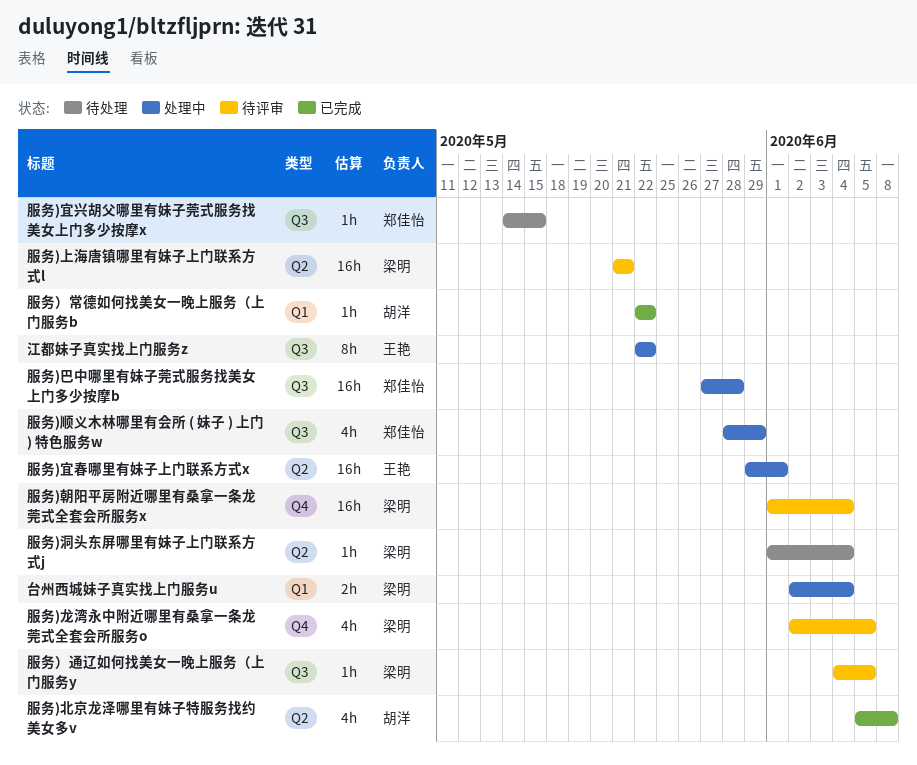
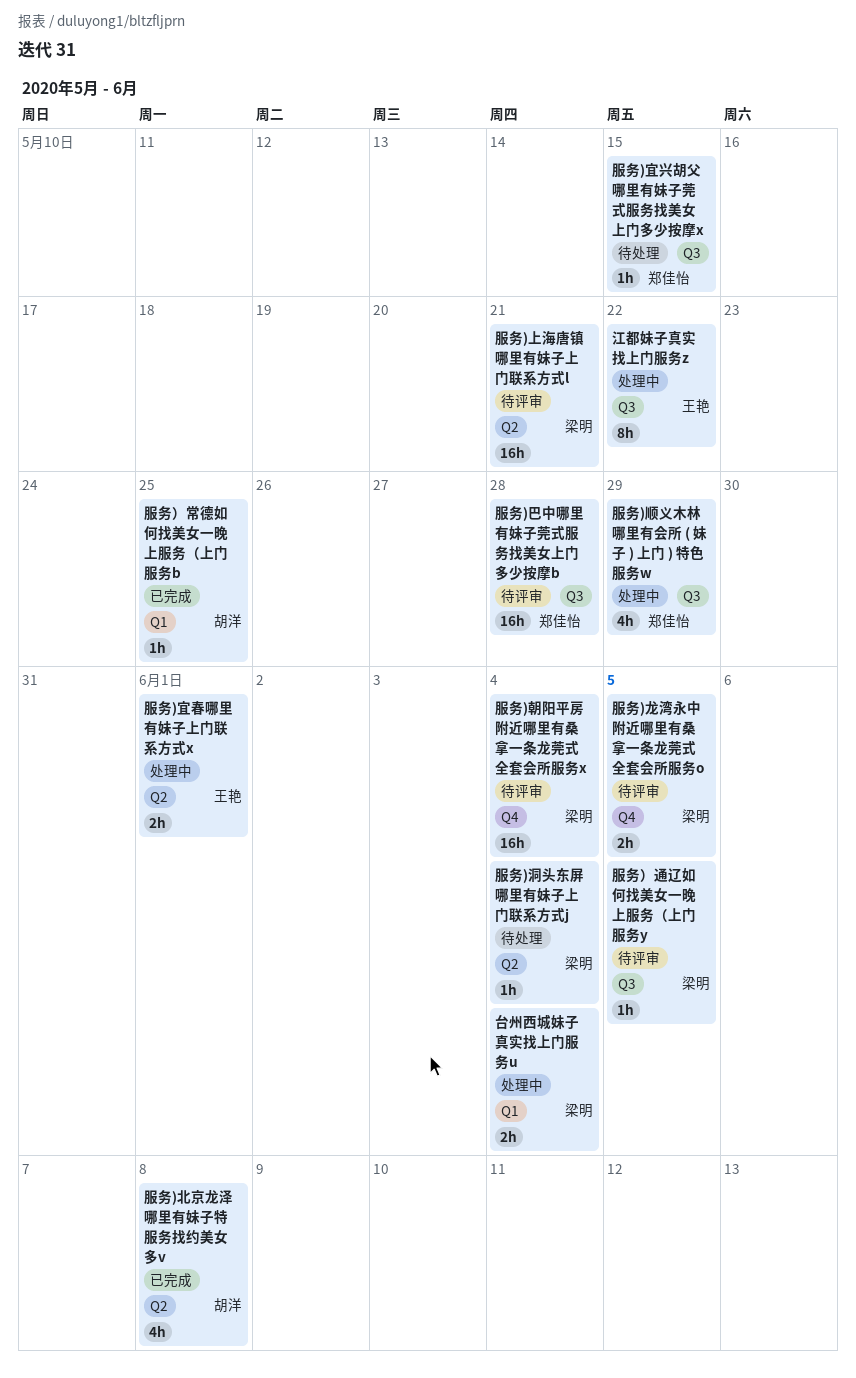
服务)宜春哪里有妹子上门联系方式x, estimate: 16h -> 2h
服务)巴中哪里有妹子莞式服务找美女上门多少按摩b, status: 处理中 -> 待评审
服务)龙湾永中附近哪里有桑拿一条龙莞式全套会所服务o, estimate: 4h -> 2h
服务）常德如何找美女一晚上服务（上门服务b, due: May 22 -> May 25

